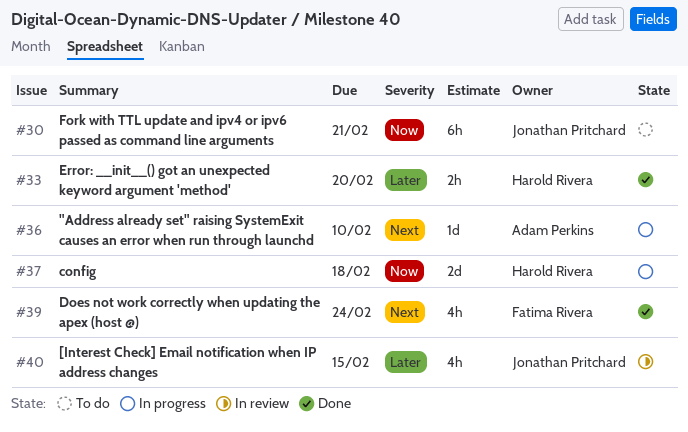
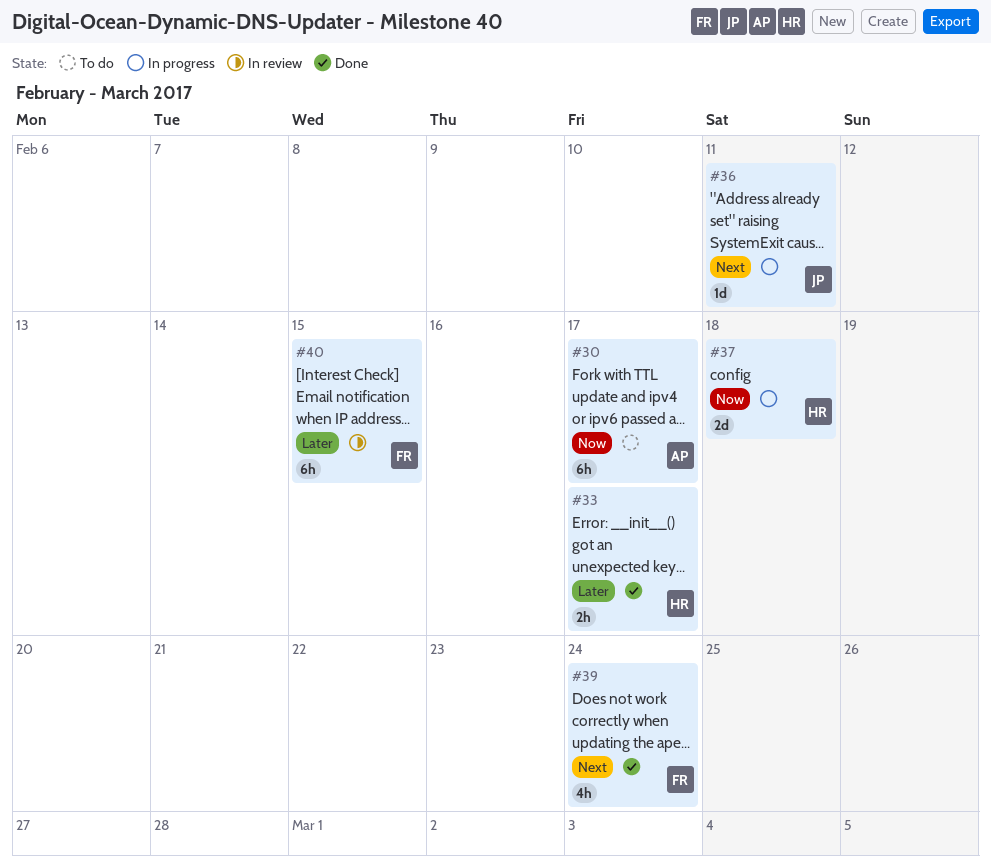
#30, owner: Jonathan Pritchard -> Adam Perkins
#30, due: Feb 21 -> Feb 17
#33, due: Feb 20 -> Feb 17
#36, owner: Adam Perkins -> Jonathan Pritchard
#36, due: Feb 10 -> Feb 11
#40, owner: Jonathan Pritchard -> Fatima Rivera
#40, estimate: 4h -> 6h

